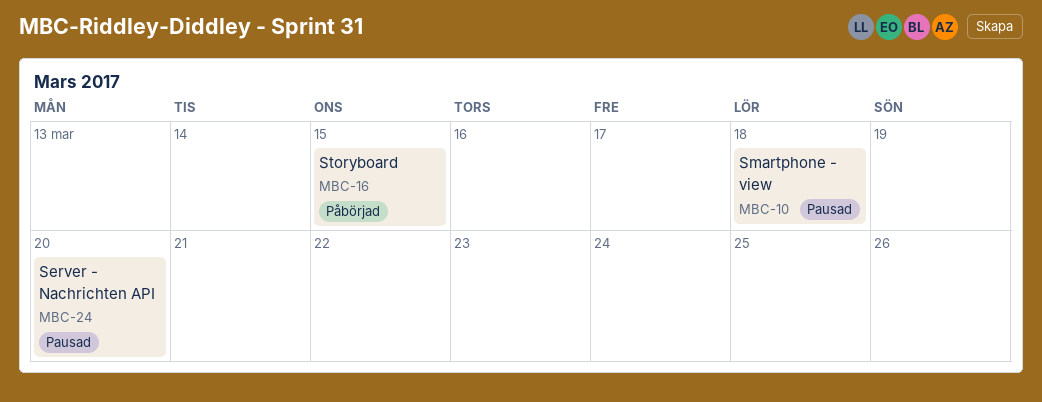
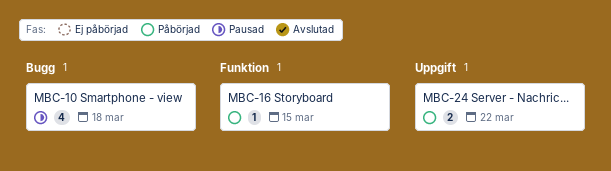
MBC-24, status: Pausad -> Påbörjad
MBC-24, due: Mar 20 -> Mar 22

